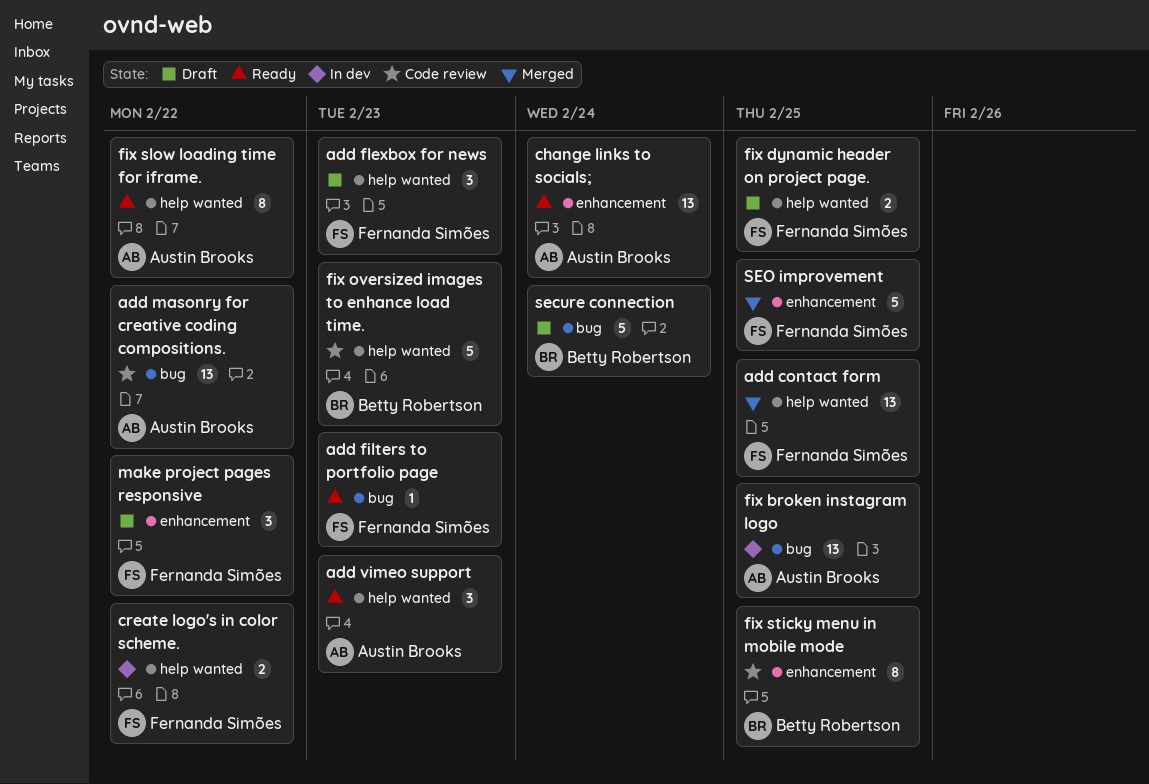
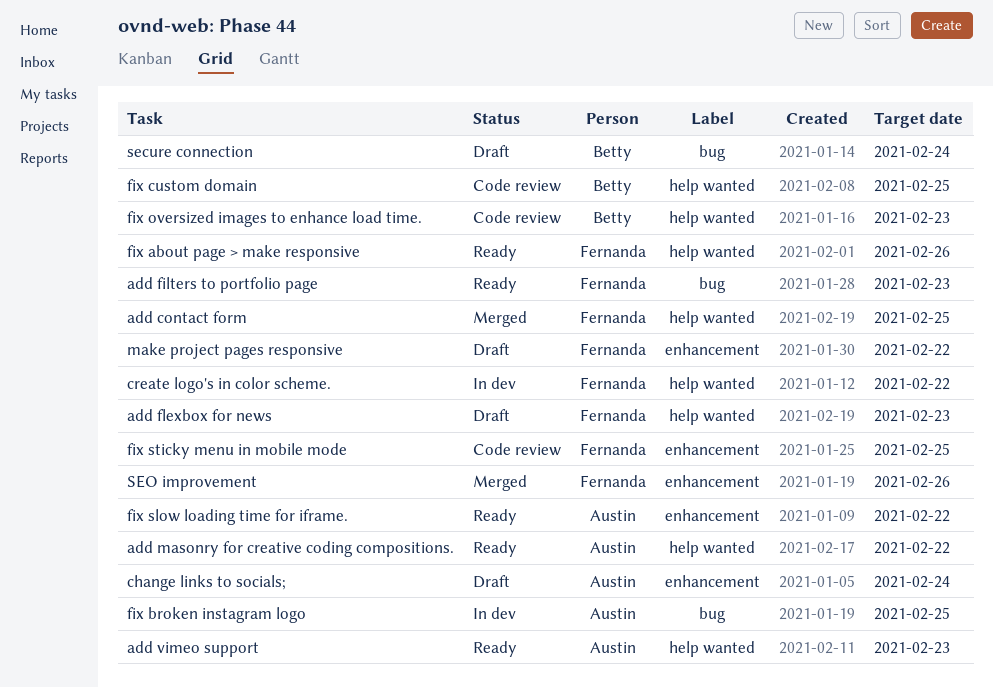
add masonry for creative coding compositions., status: Code review -> Ready
add masonry for creative coding compositions., label: bug -> help wanted
change links to socials;, status: Ready -> Draft
fix about page > make responsive: none -> present
fix custom domain: none -> present
fix dynamic header on project page.: present -> none
fix slow loading time for iframe., label: help wanted -> enhancement
fix sticky menu in mobile mode, owner: Betty Robertson -> Fernanda Simões
SEO improvement, due: Feb 25 -> Feb 26

